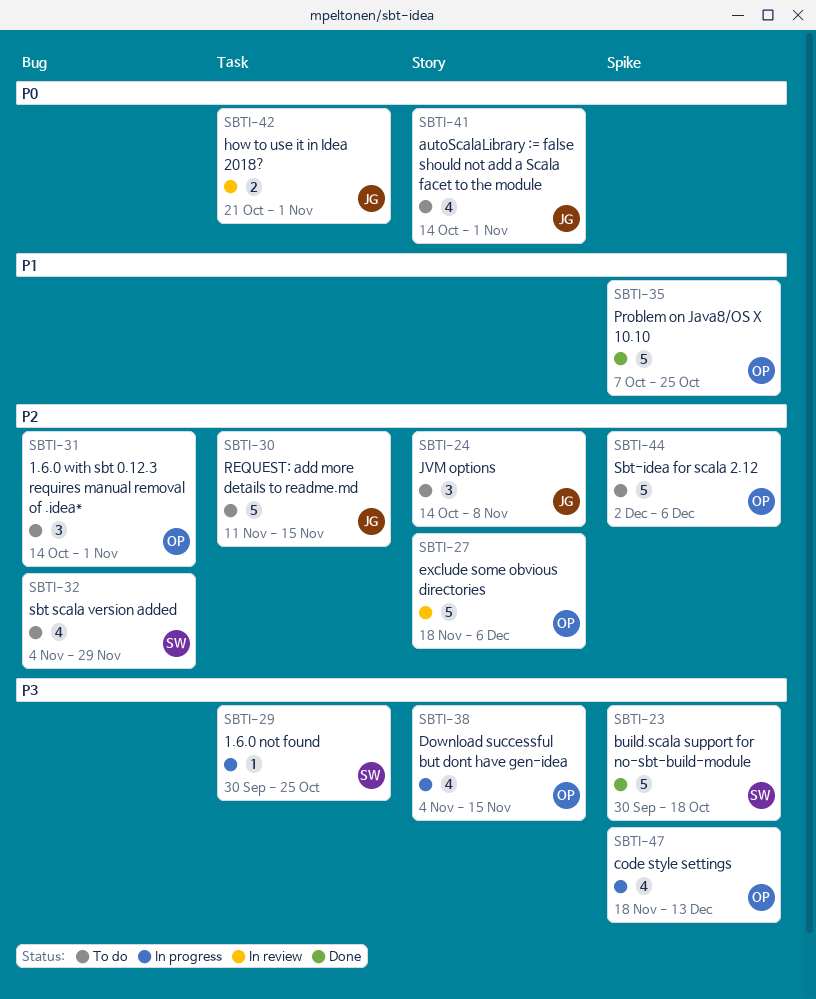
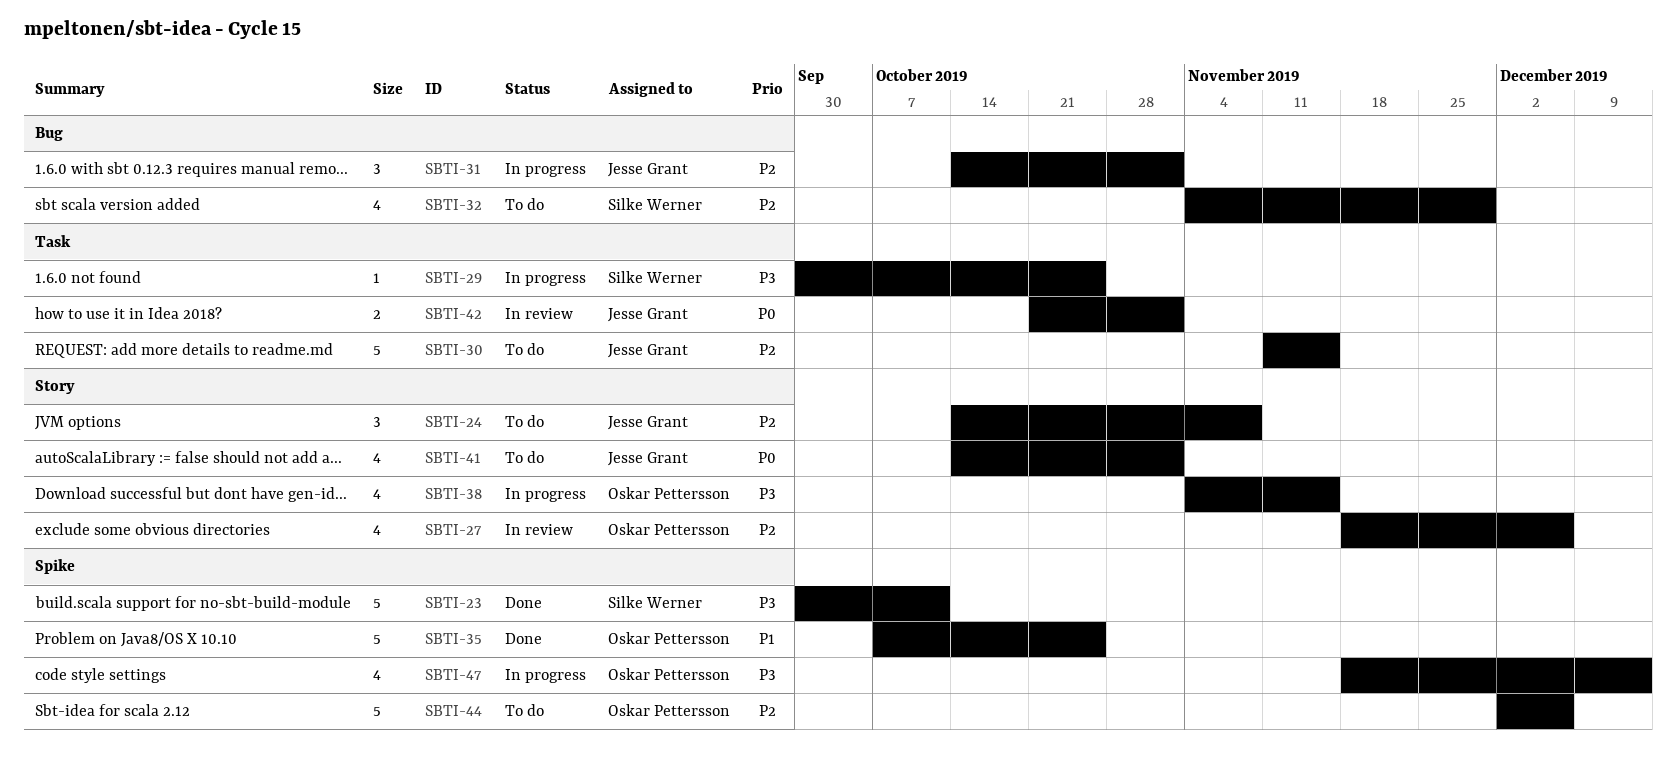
SBTI-23, due: Oct 18 -> Oct 11
SBTI-27, estimate: 5 -> 4
SBTI-31, status: To do -> In progress
SBTI-31, owner: Oskar Pettersson -> Jesse Grant

